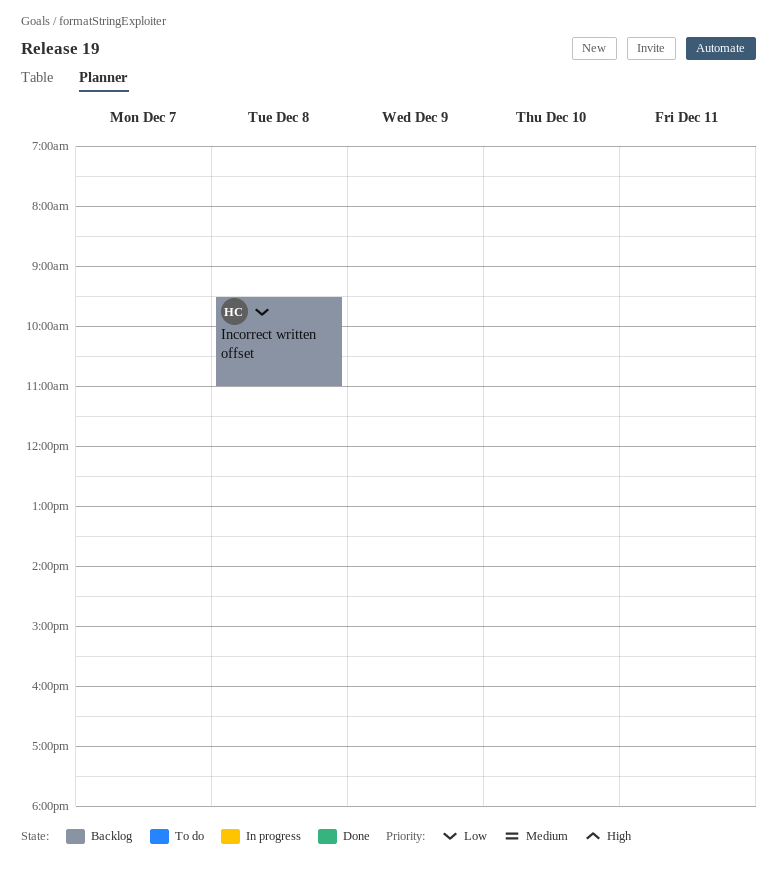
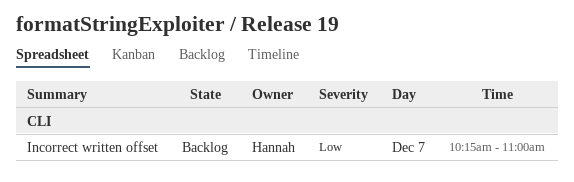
Incorrect written offset, day: Dec 8 -> Dec 7
Incorrect written offset, begins: 09:30 -> 10:15

